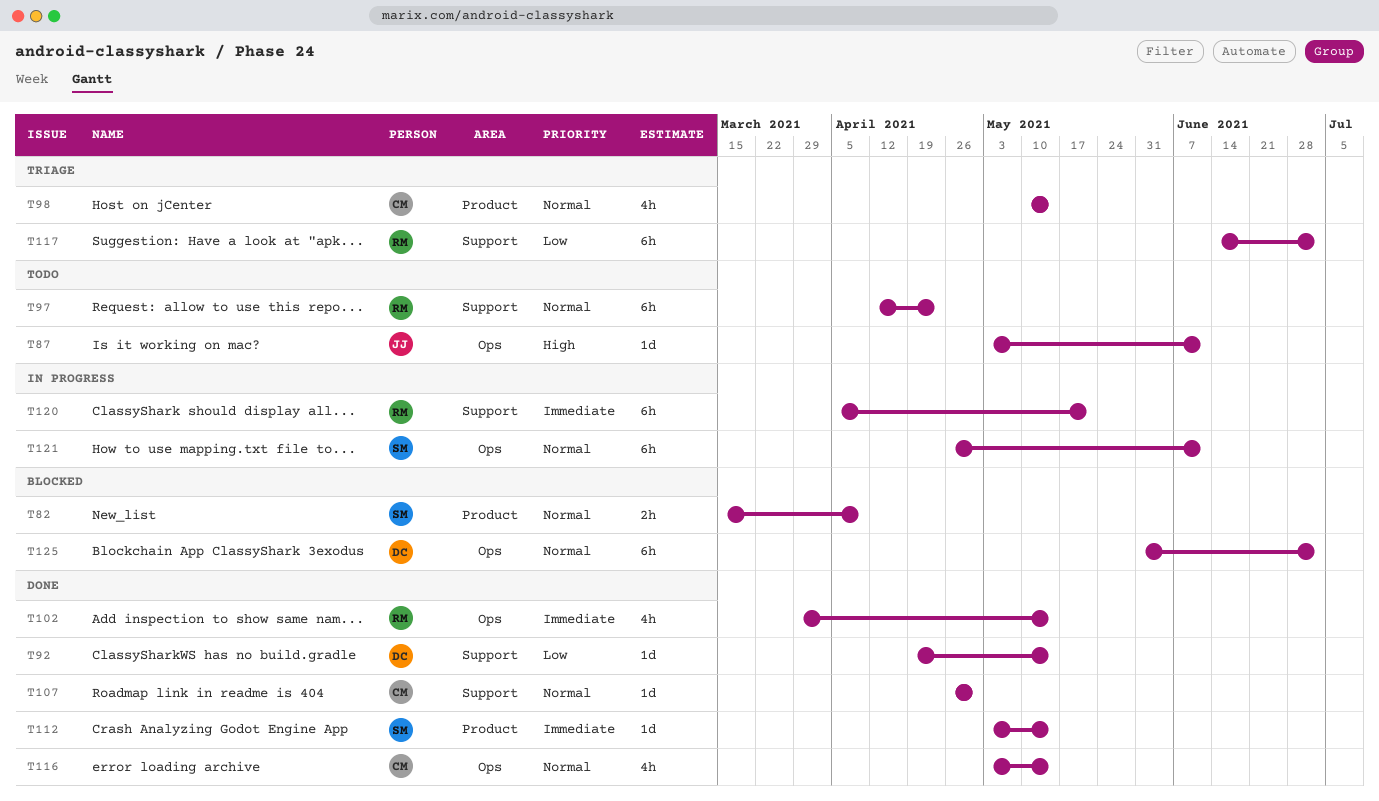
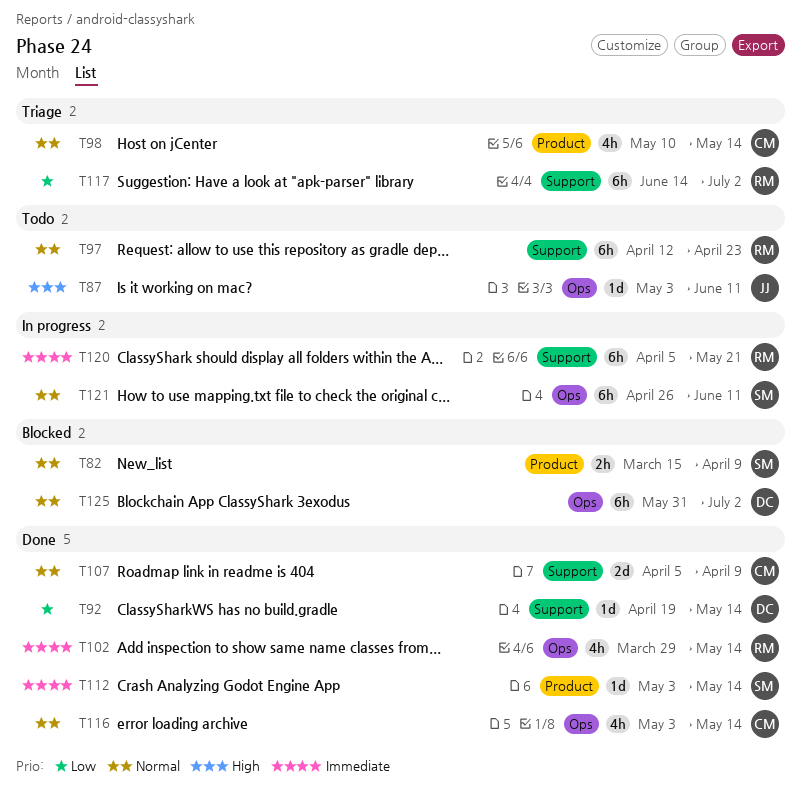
T107, estimate: 1d -> 2d
T107, start: Apr 26 -> Apr 5
T107, due: Apr 30 -> Apr 9

